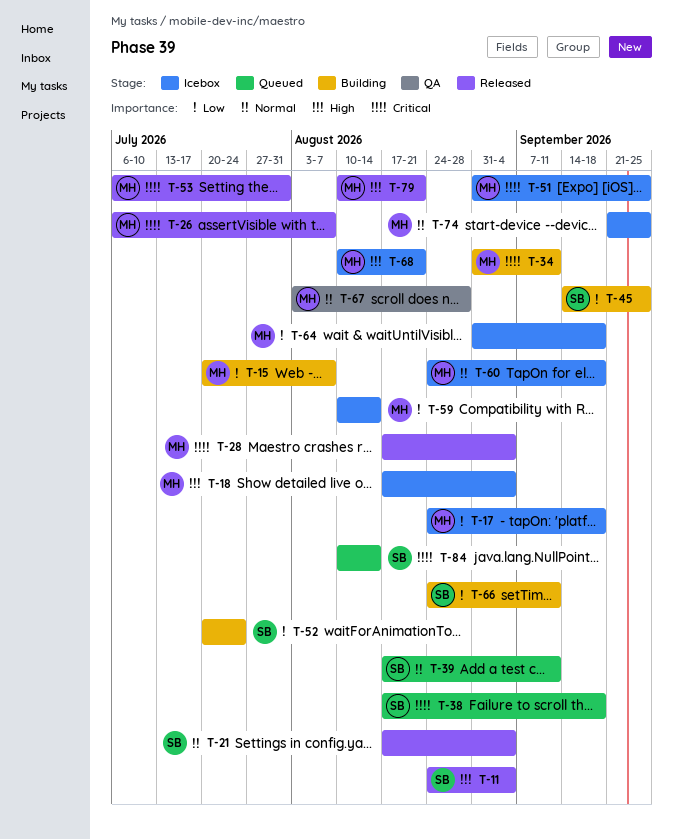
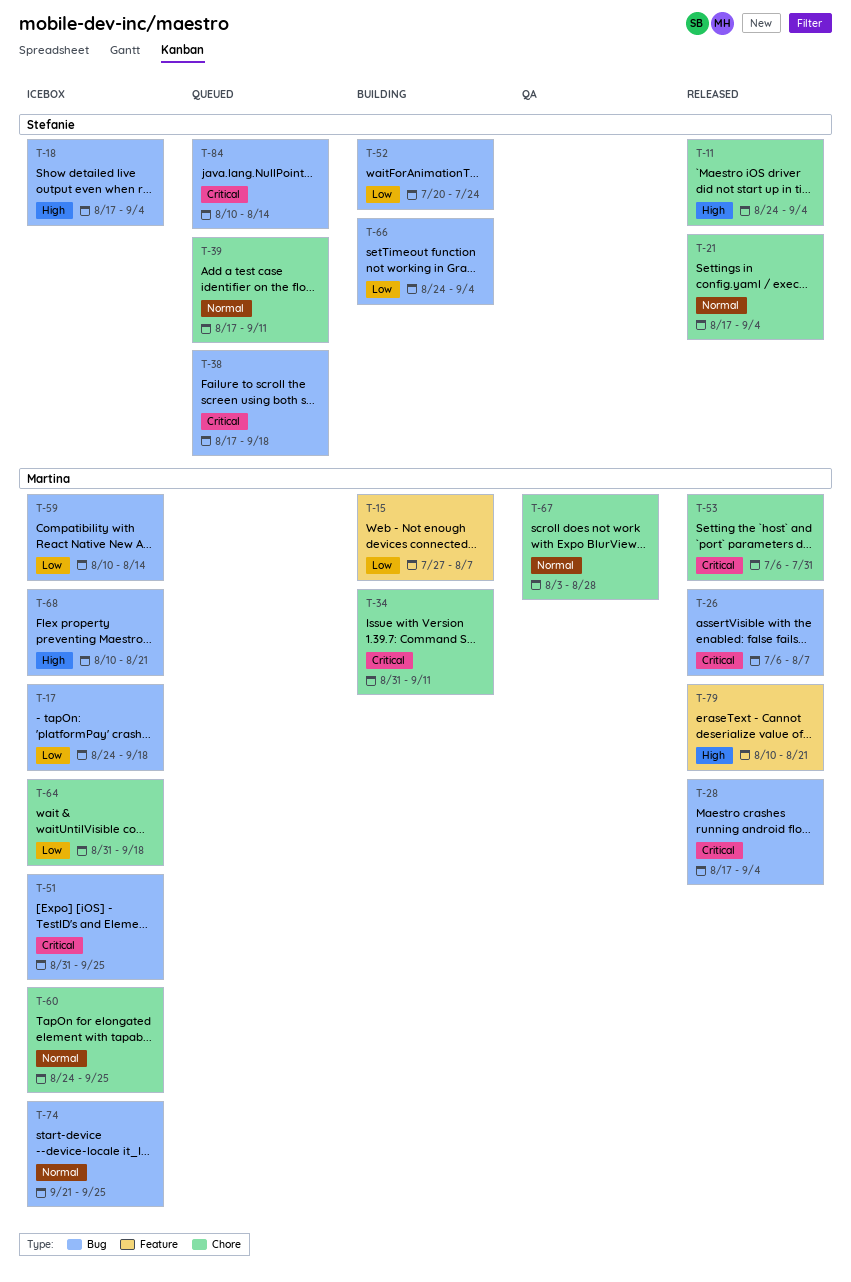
T-15, start: Jul 20 -> Jul 27
T-18, owner: Martina -> Stefanie
T-45: present -> none
T-60, due: Sep 18 -> Sep 25
T-66, due: Sep 11 -> Sep 4

